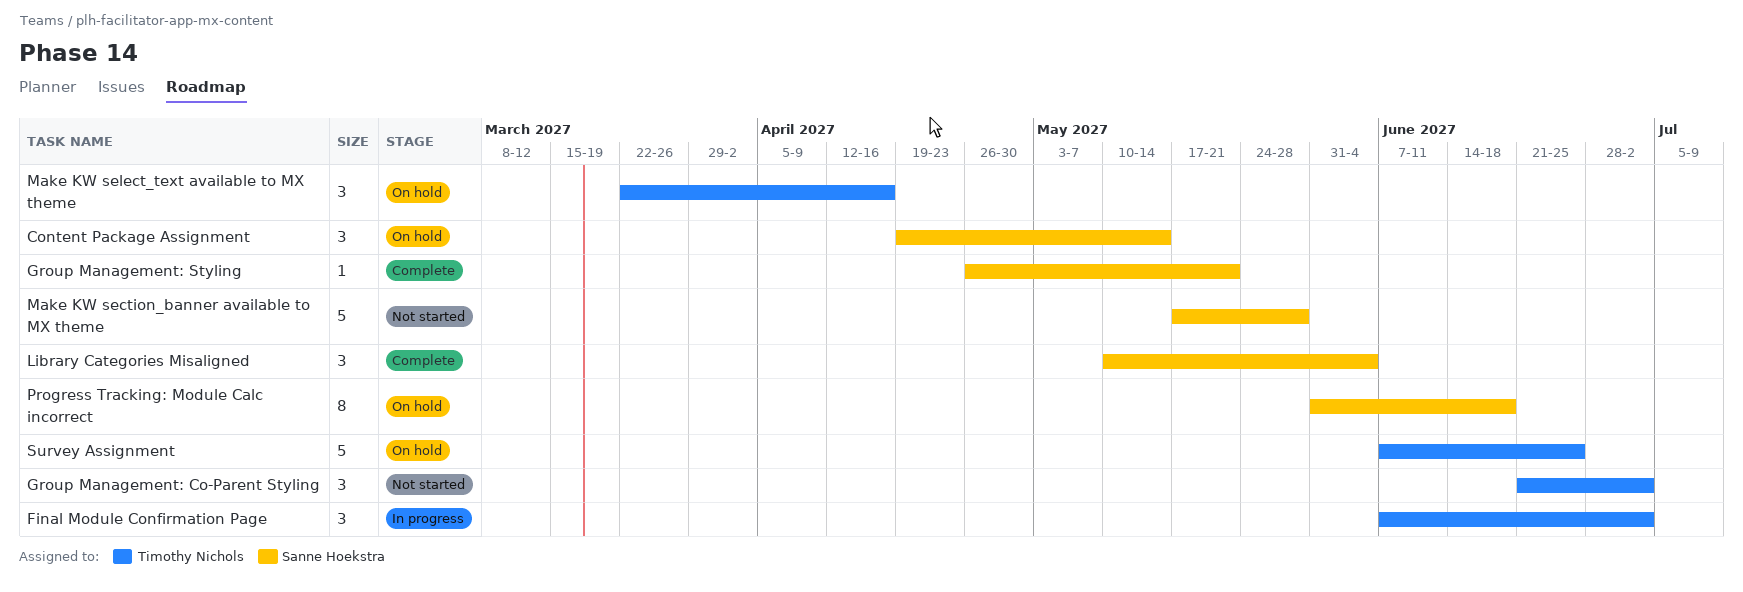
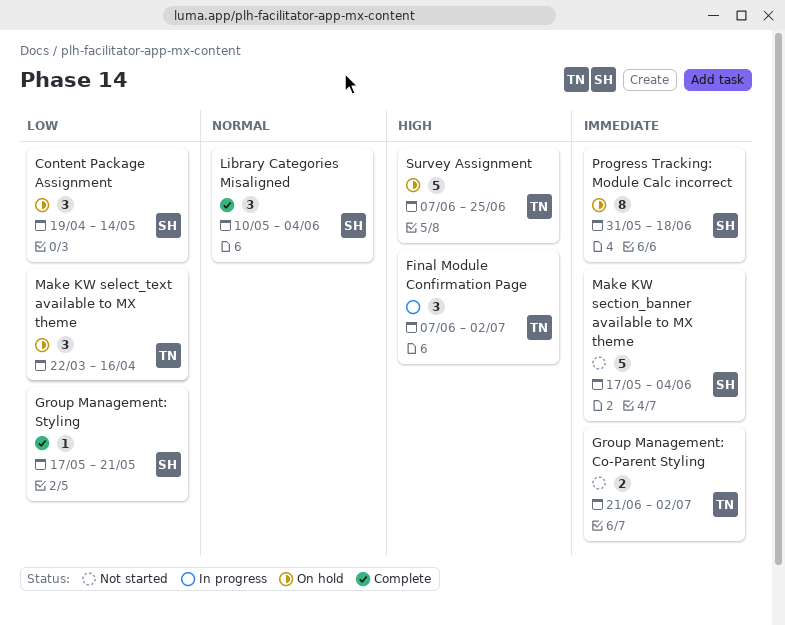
Group Management: Co-Parent Styling, estimate: 3 -> 2
Group Management: Styling, start: Apr 26 -> May 17
Make KW section_banner available to MX theme, due: May 28 -> Jun 4

